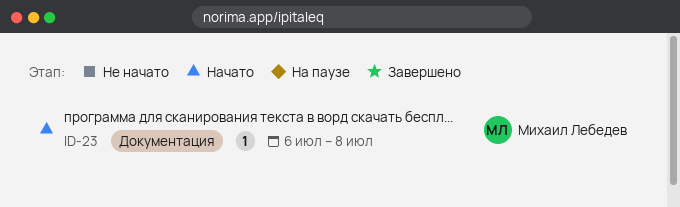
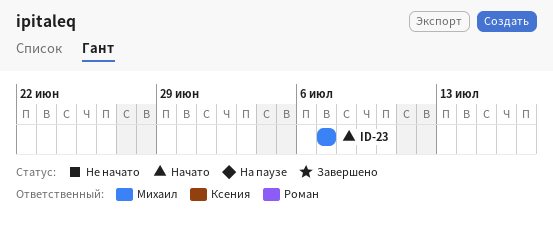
ID-23, start: Jul 6 -> Jul 7
ID-23, due: Jul 8 -> Jul 7

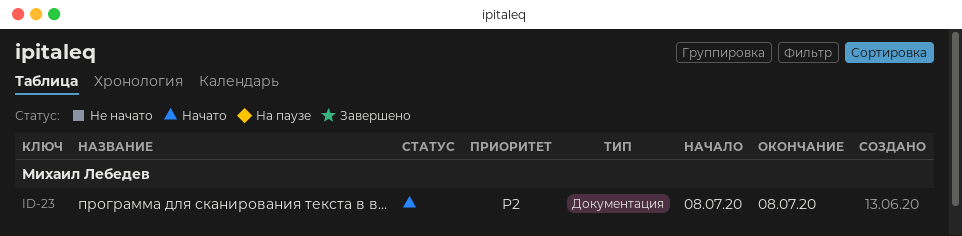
ID-23, start: Jul 7 -> Jul 8
ID-23, due: Jul 7 -> Jul 8

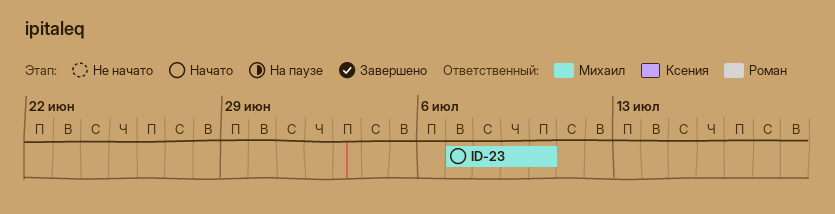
ID-23, start: Jul 8 -> Jul 7
ID-23, due: Jul 8 -> Jul 10

